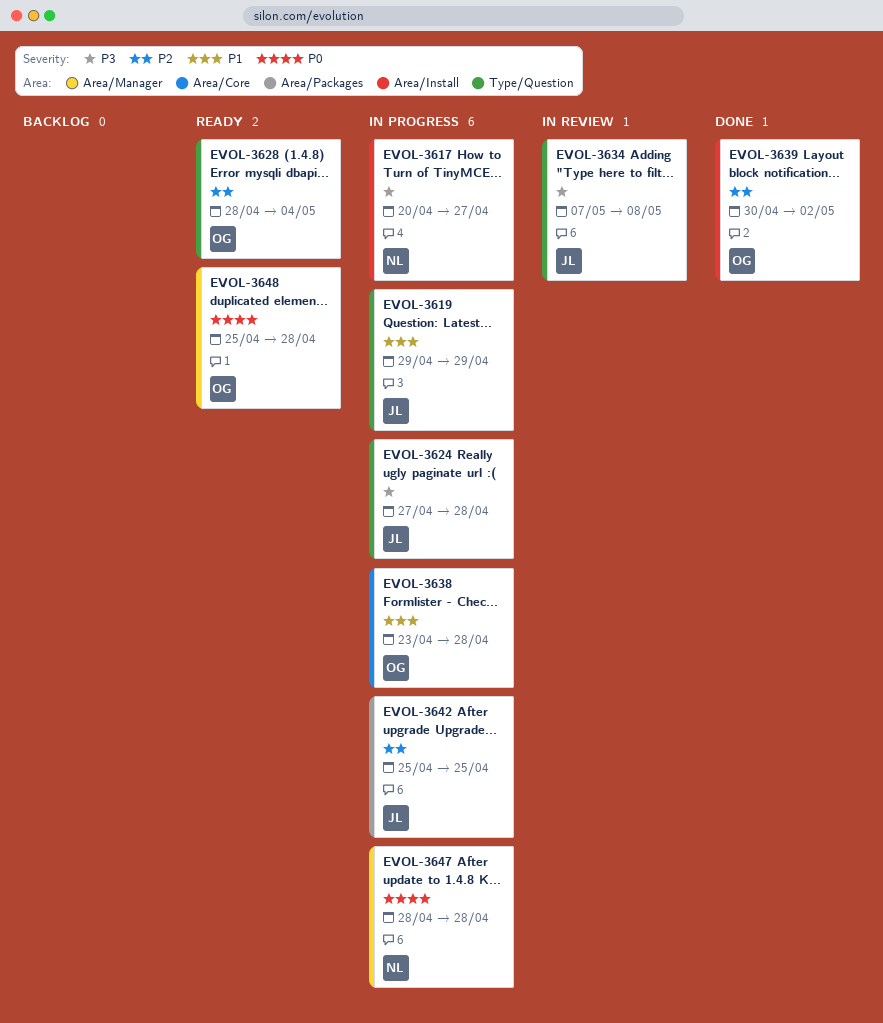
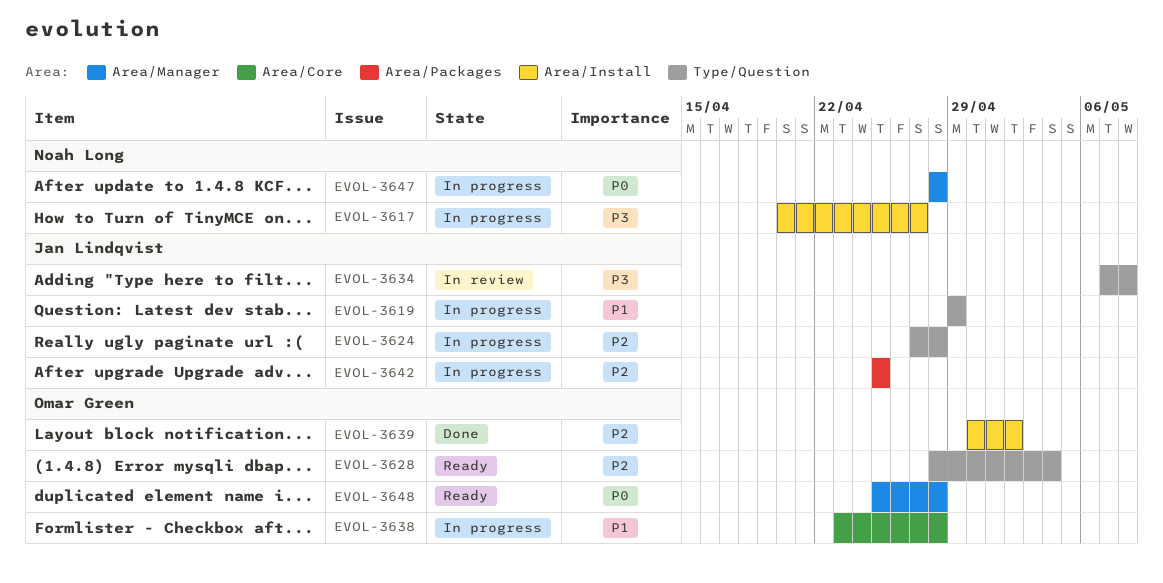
EVOL-3624, priority: P3 -> P2

